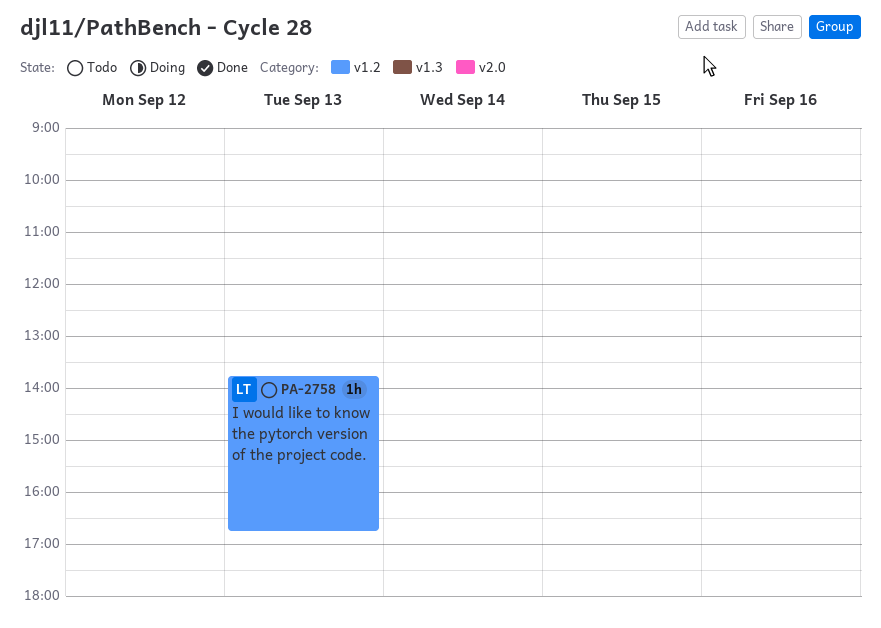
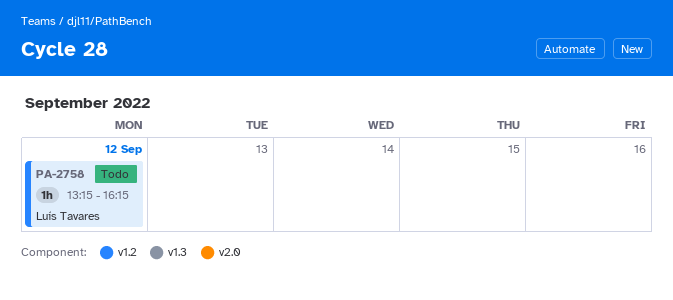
PA-2758, day: Sep 13 -> Sep 12
PA-2758, begins: 13:45 -> 13:15
PA-2758, ends: 16:45 -> 16:15

